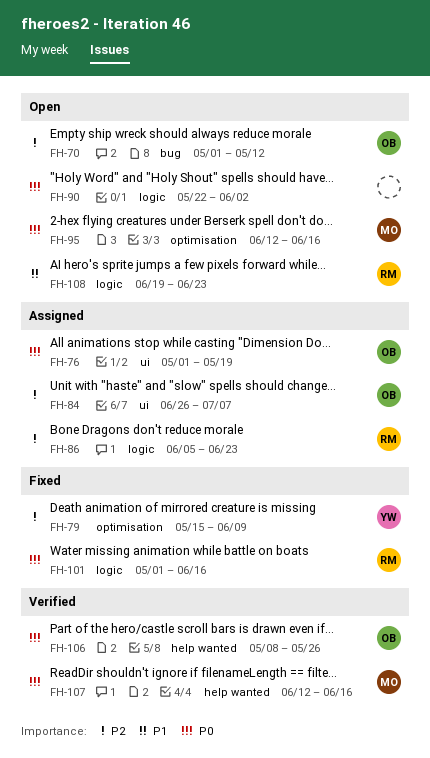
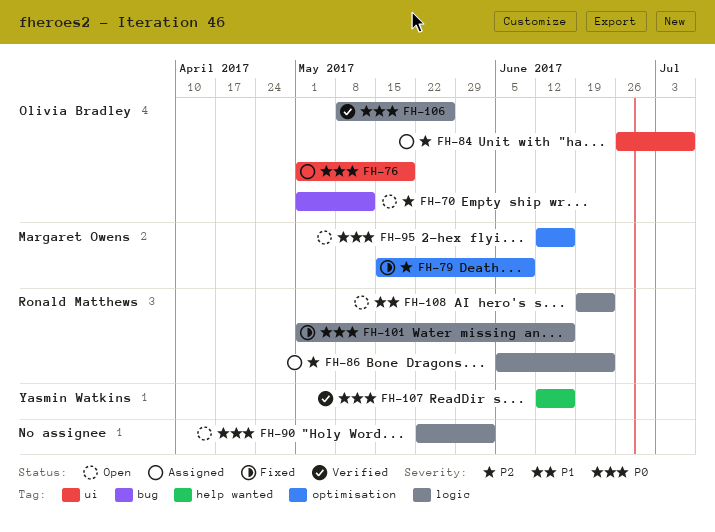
FH-79, owner: Yasmin Watkins -> Margaret Owens
FH-106, label: help wanted -> logic
FH-107, owner: Margaret Owens -> Yasmin Watkins

